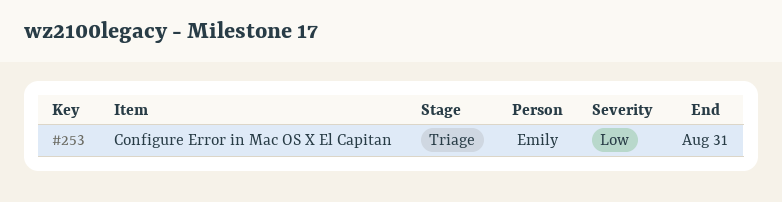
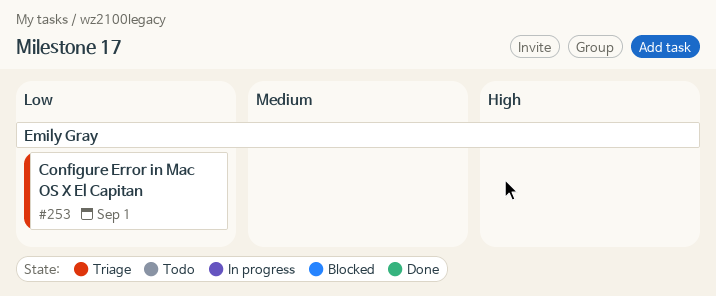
#253, due: Aug 31 -> Sep 1

